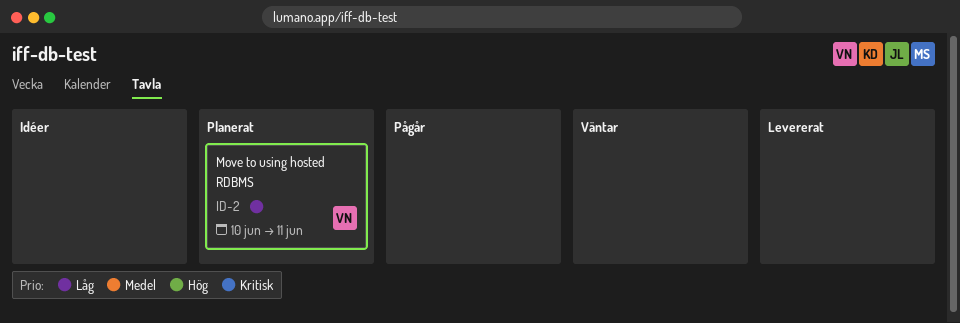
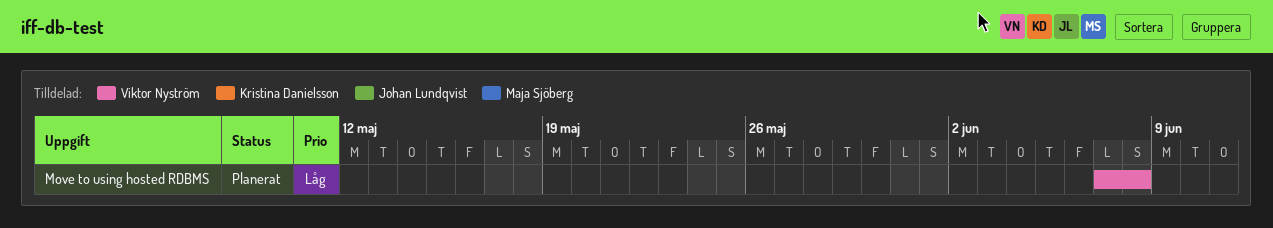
Move to using hosted RDBMS, start: Jun 10 -> Jun 7
Move to using hosted RDBMS, due: Jun 11 -> Jun 8

